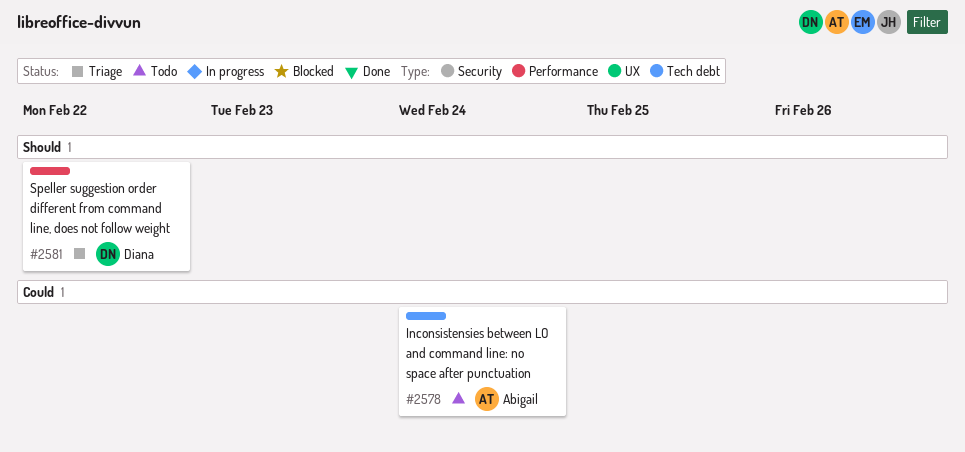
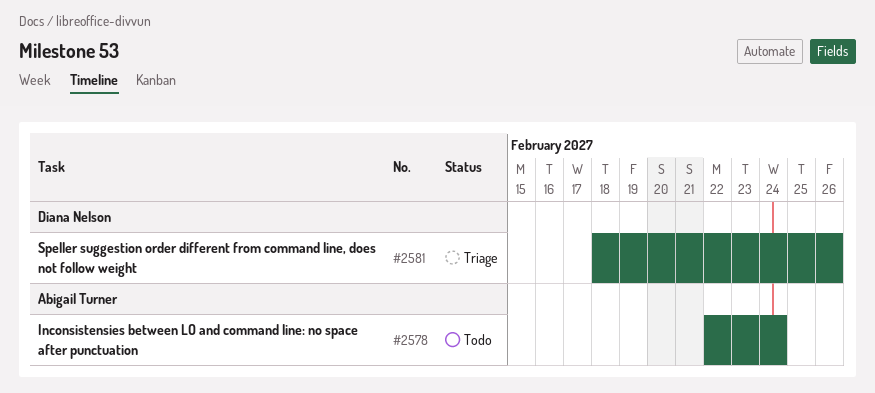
#2581, due: Feb 22 -> Feb 26

